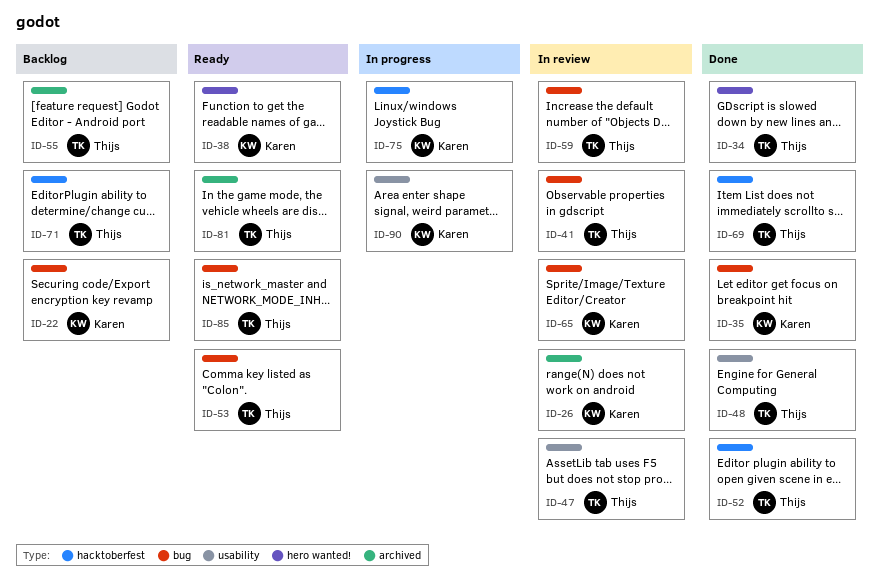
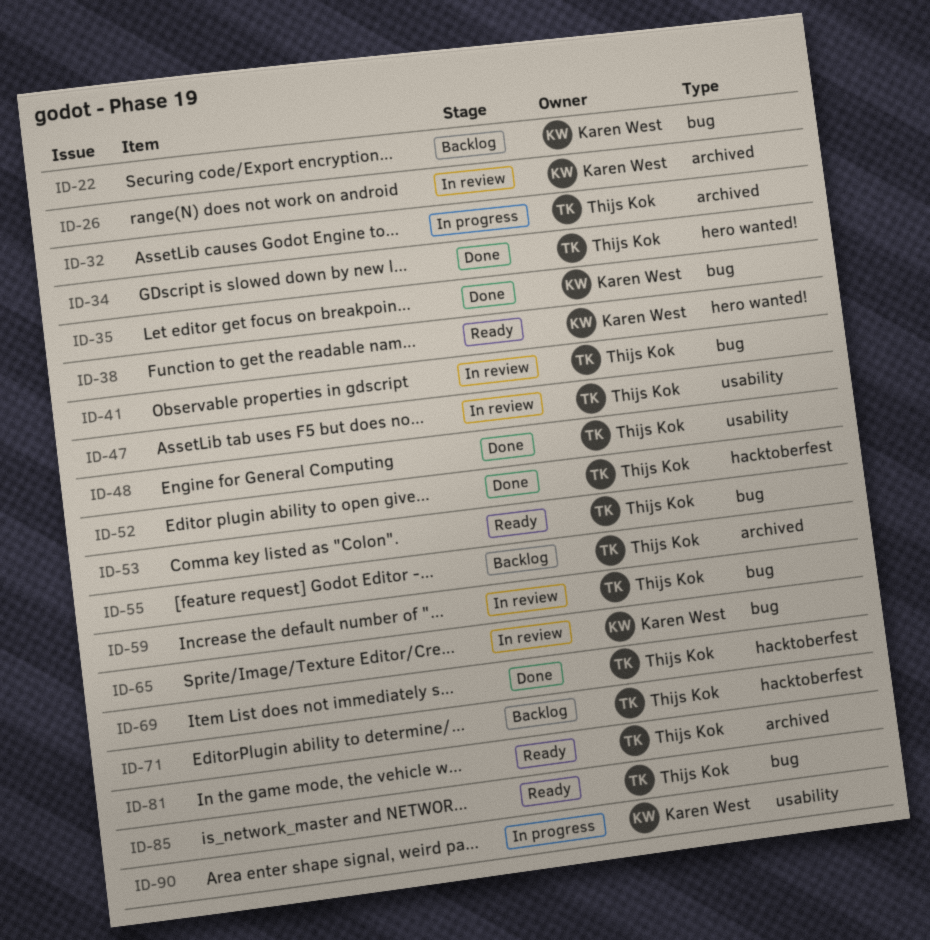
ID-32: none -> present
ID-75: present -> none

